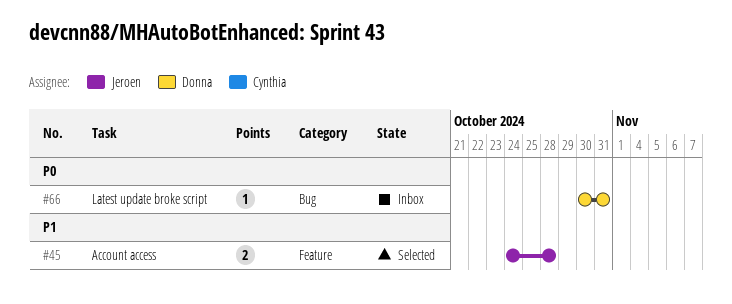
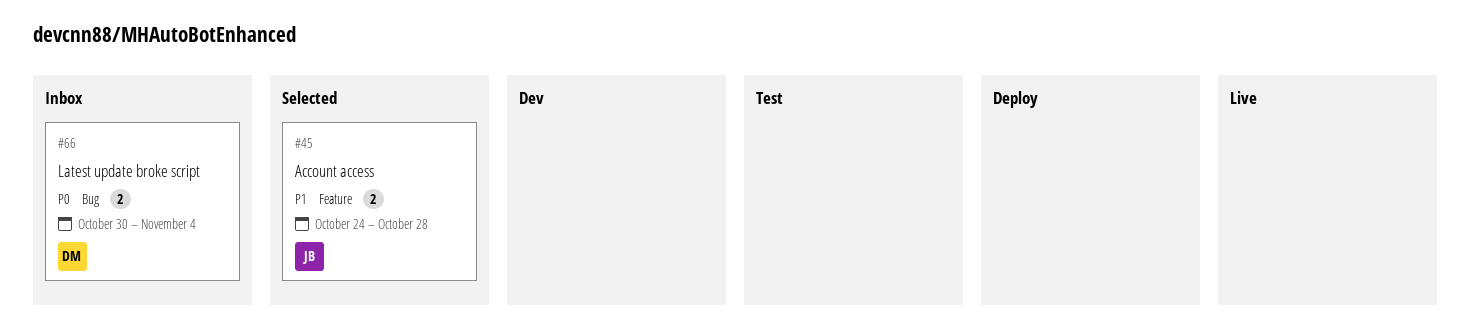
#66, estimate: 1 -> 2
#66, due: Oct 31 -> Nov 4

